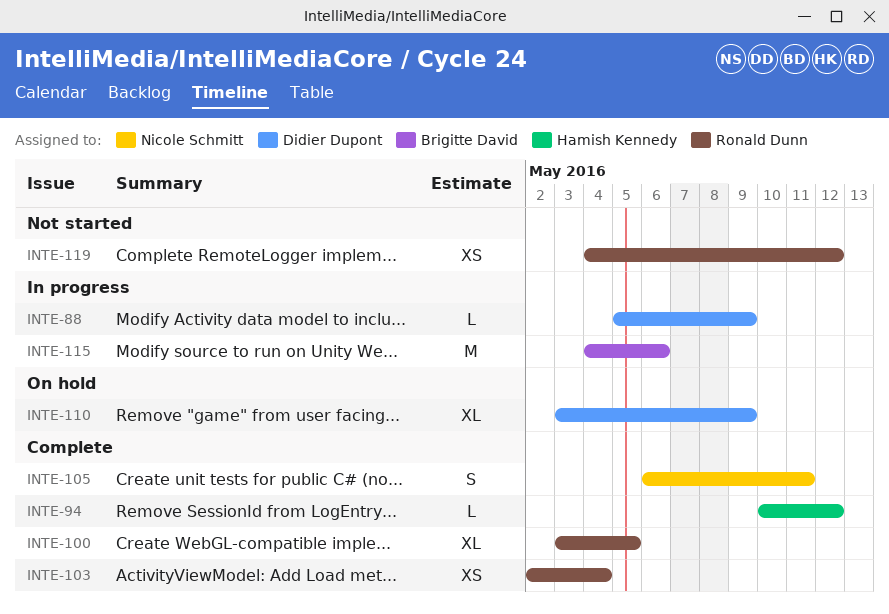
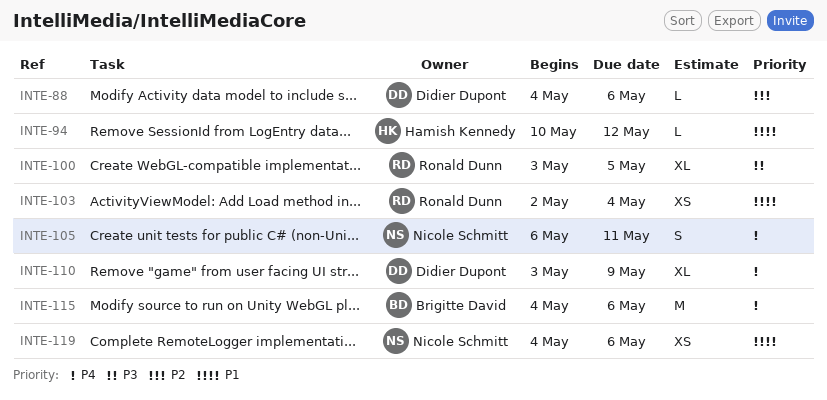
INTE-88, start: May 5 -> May 4
INTE-88, due: May 9 -> May 6
INTE-119, owner: Ronald Dunn -> Nicole Schmitt
INTE-119, due: May 12 -> May 6

